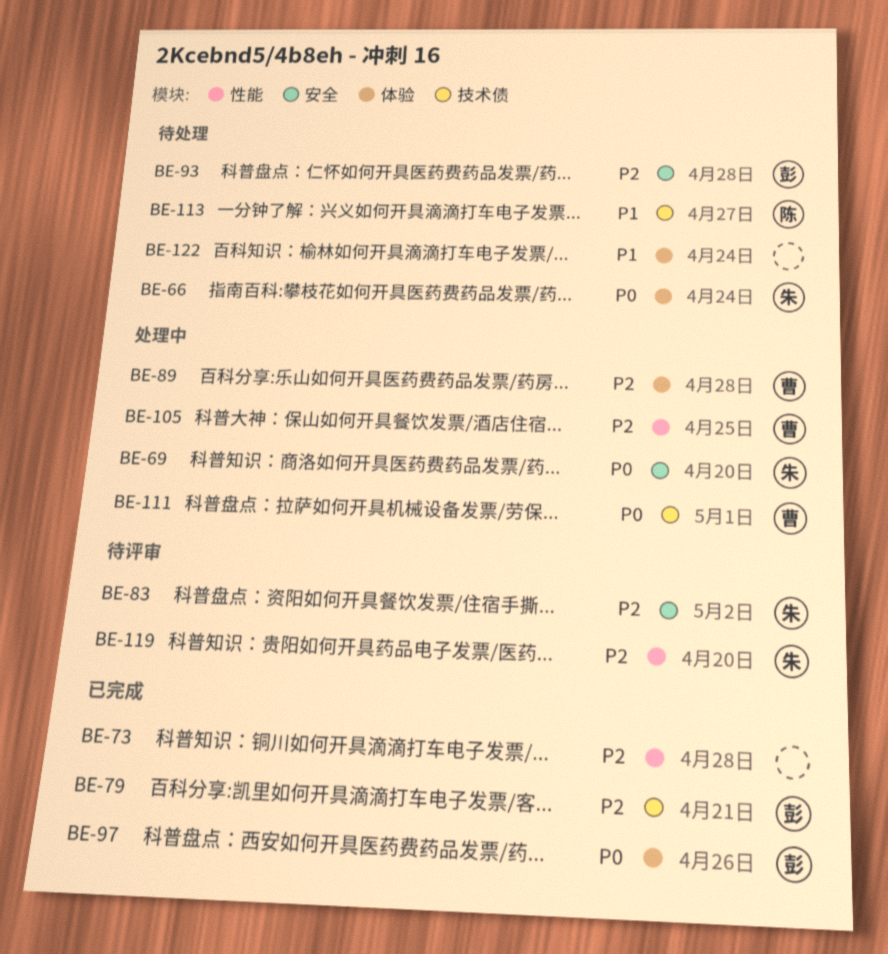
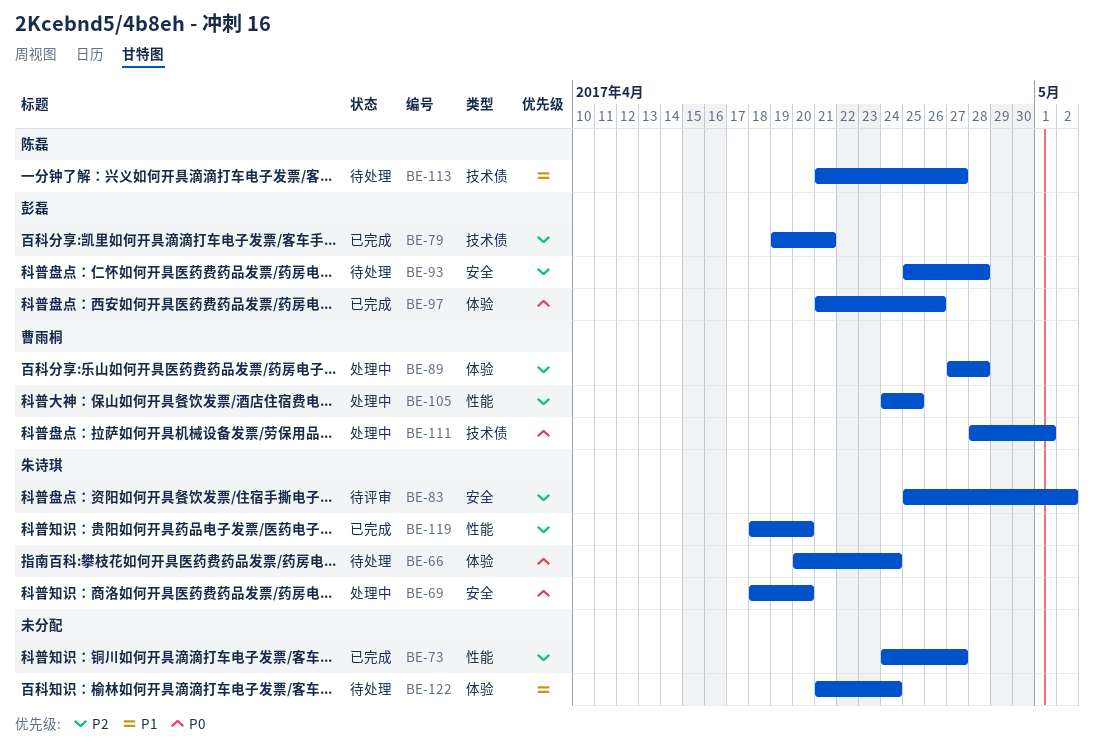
BE-73, due: Apr 28 -> Apr 27
BE-119, status: 待评审 -> 已完成

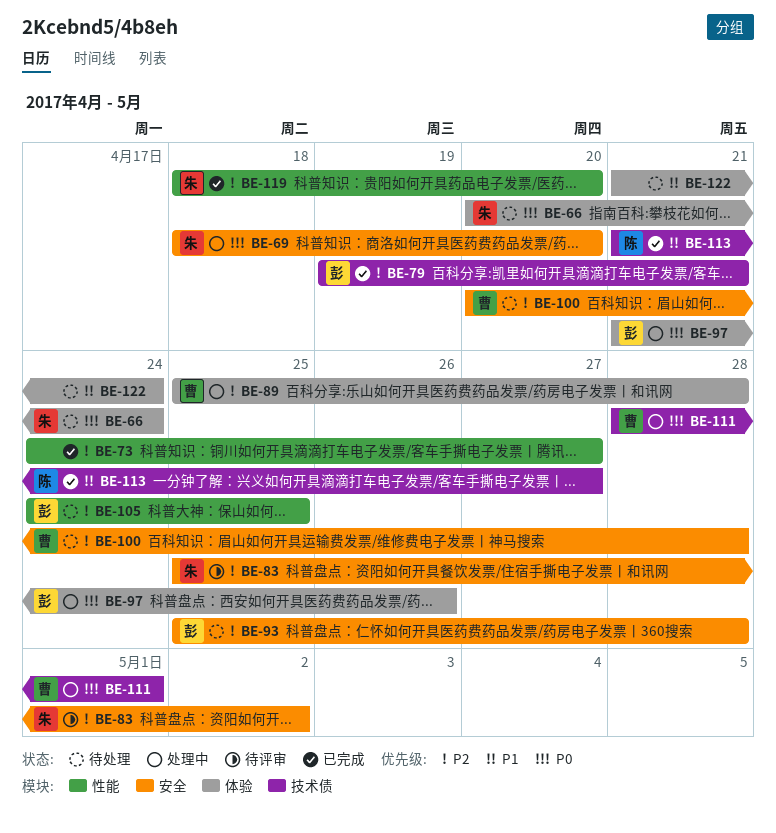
BE-89, start: Apr 27 -> Apr 25
BE-97, status: 已完成 -> 处理中
BE-100: none -> present
BE-105, status: 处理中 -> 待处理
BE-105, owner: 曹雨桐 -> 彭磊
BE-113, status: 待处理 -> 已完成

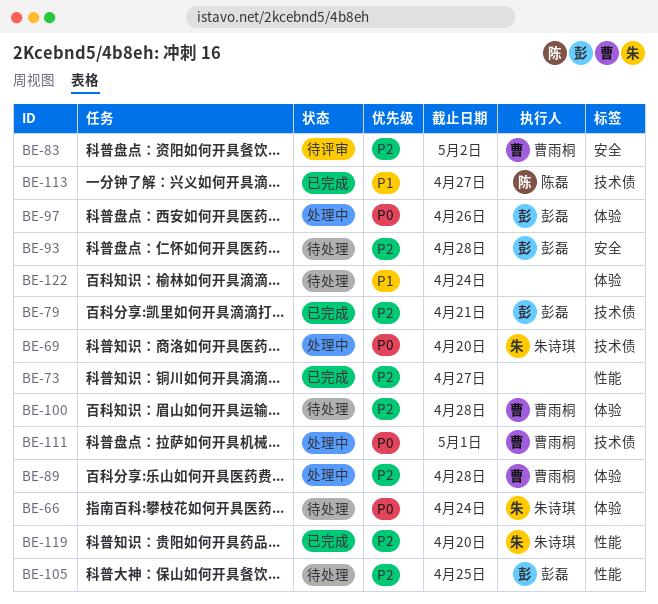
BE-69, label: 安全 -> 技术债
BE-83, owner: 朱诗琪 -> 曹雨桐
BE-100, label: 安全 -> 体验

